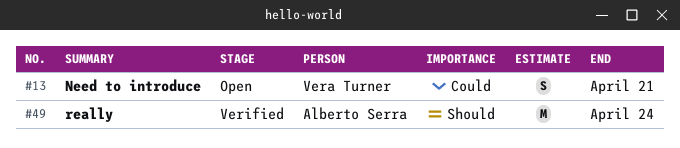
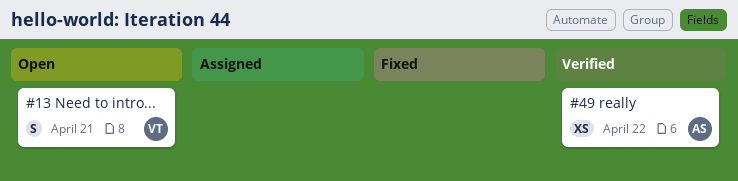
#49, estimate: M -> XS
#49, due: Apr 24 -> Apr 22

